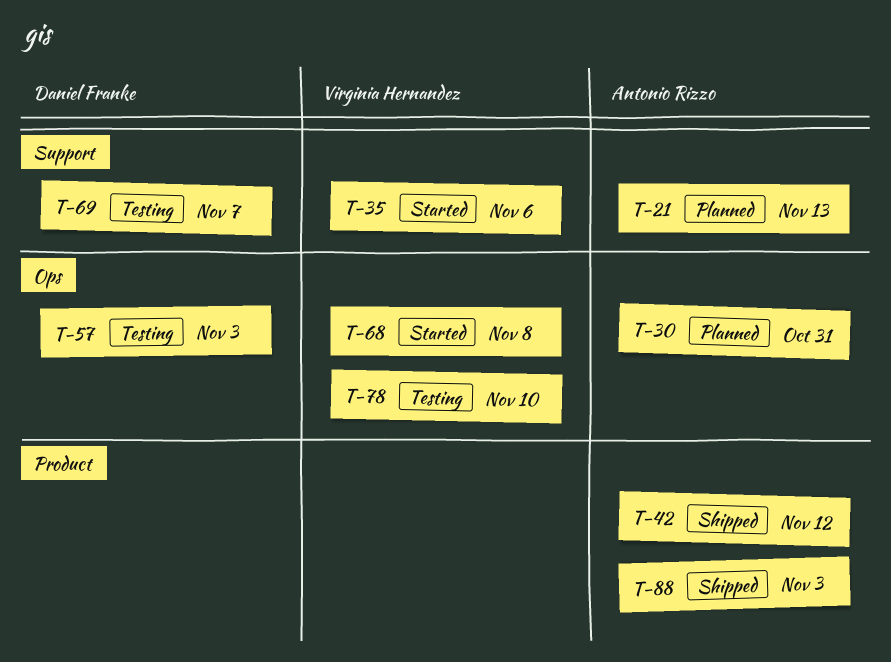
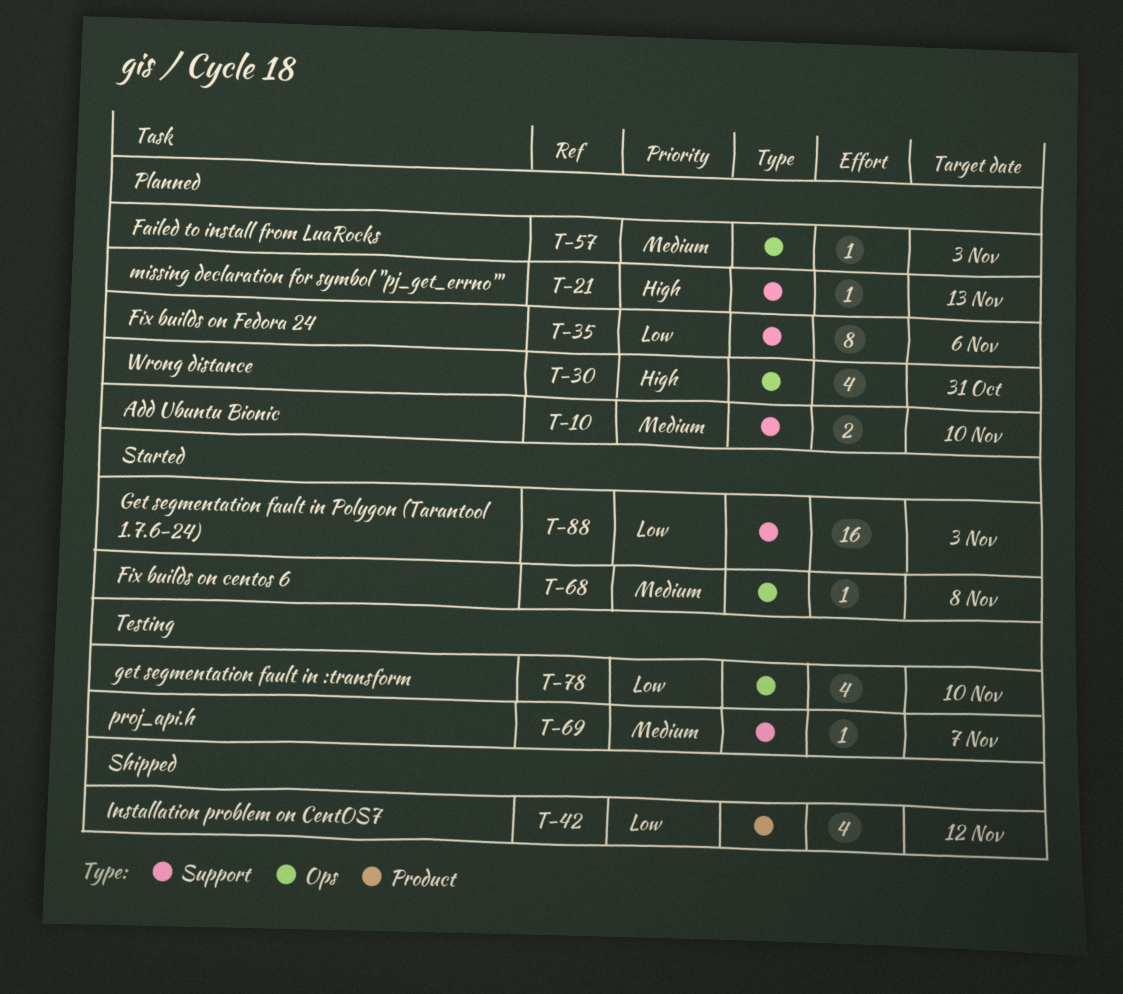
T-10: none -> present
T-35, status: Started -> Planned
T-57, status: Testing -> Planned
T-88, status: Shipped -> Started
T-88, label: Product -> Support

